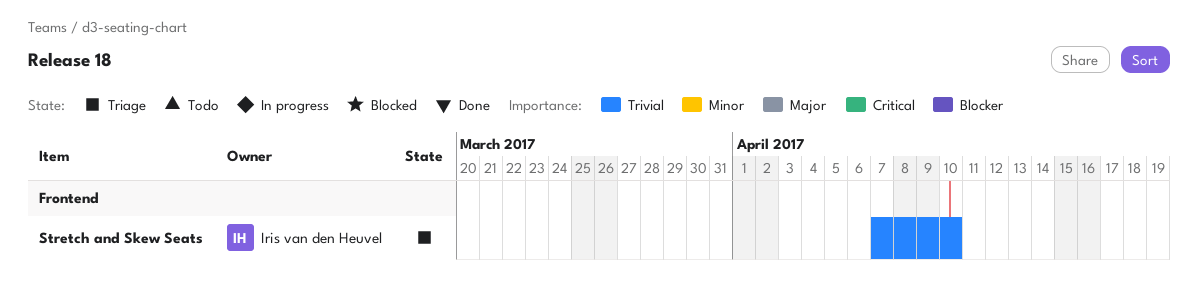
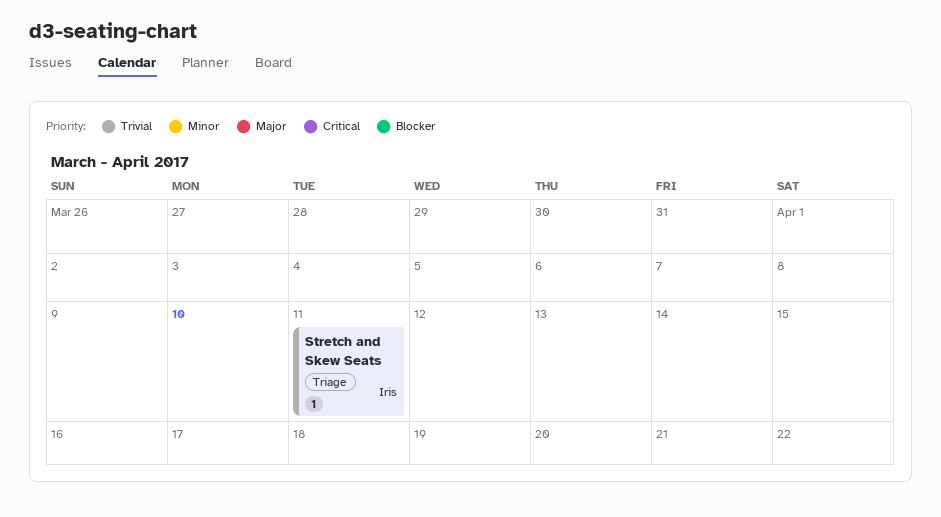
Stretch and Skew Seats, due: Apr 10 -> Apr 11

